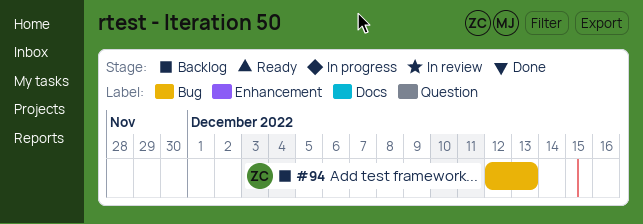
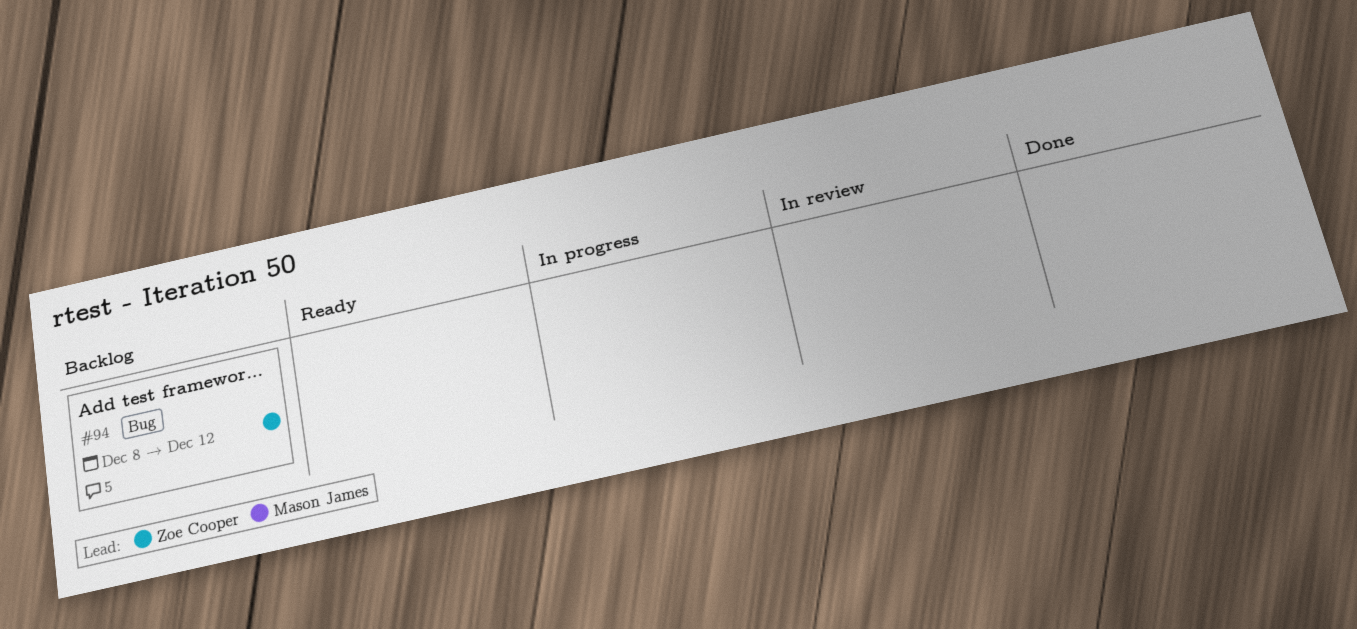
#94, start: Dec 12 -> Dec 8
#94, due: Dec 13 -> Dec 12

